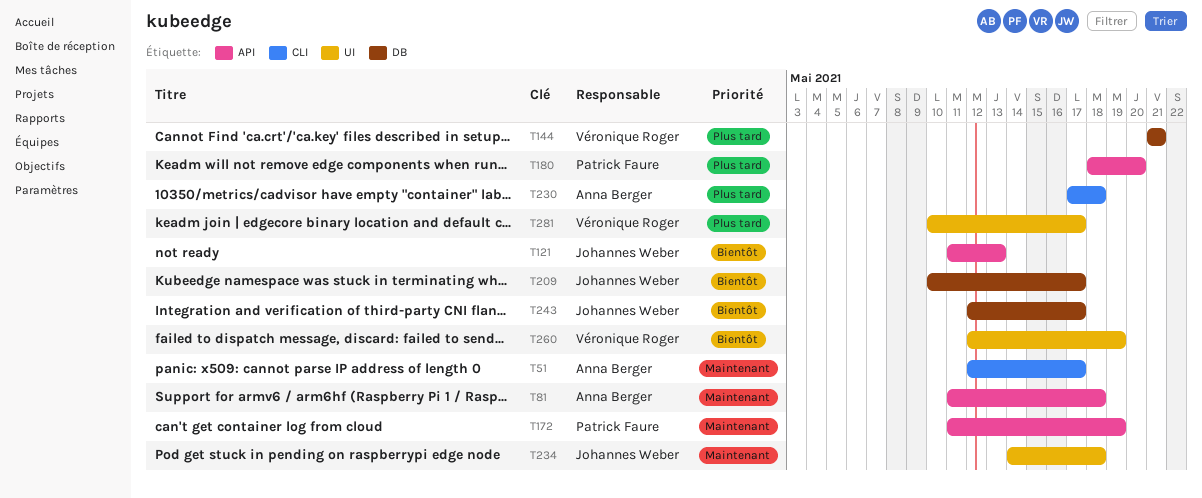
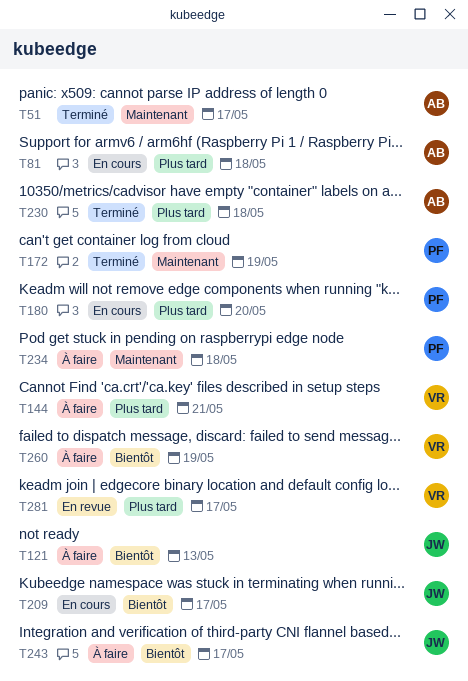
T81, priority: Maintenant -> Plus tard
T234, owner: Johannes Weber -> Patrick Faure

